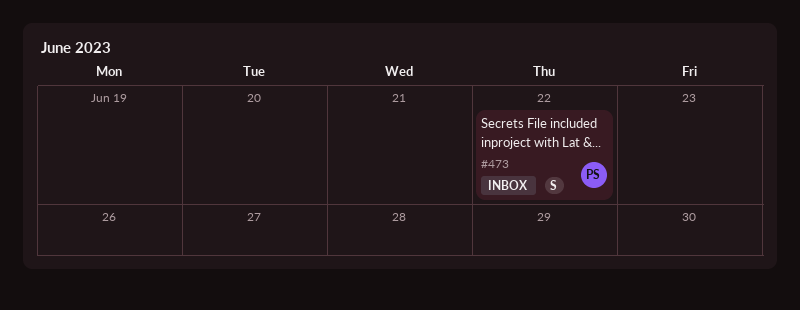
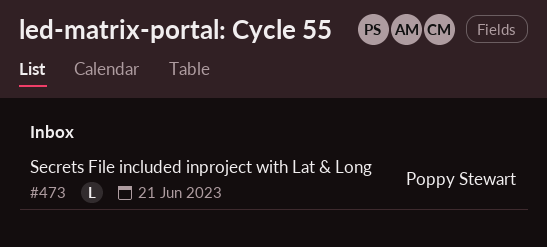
#473, estimate: S -> L
#473, due: Jun 22 -> Jun 21

